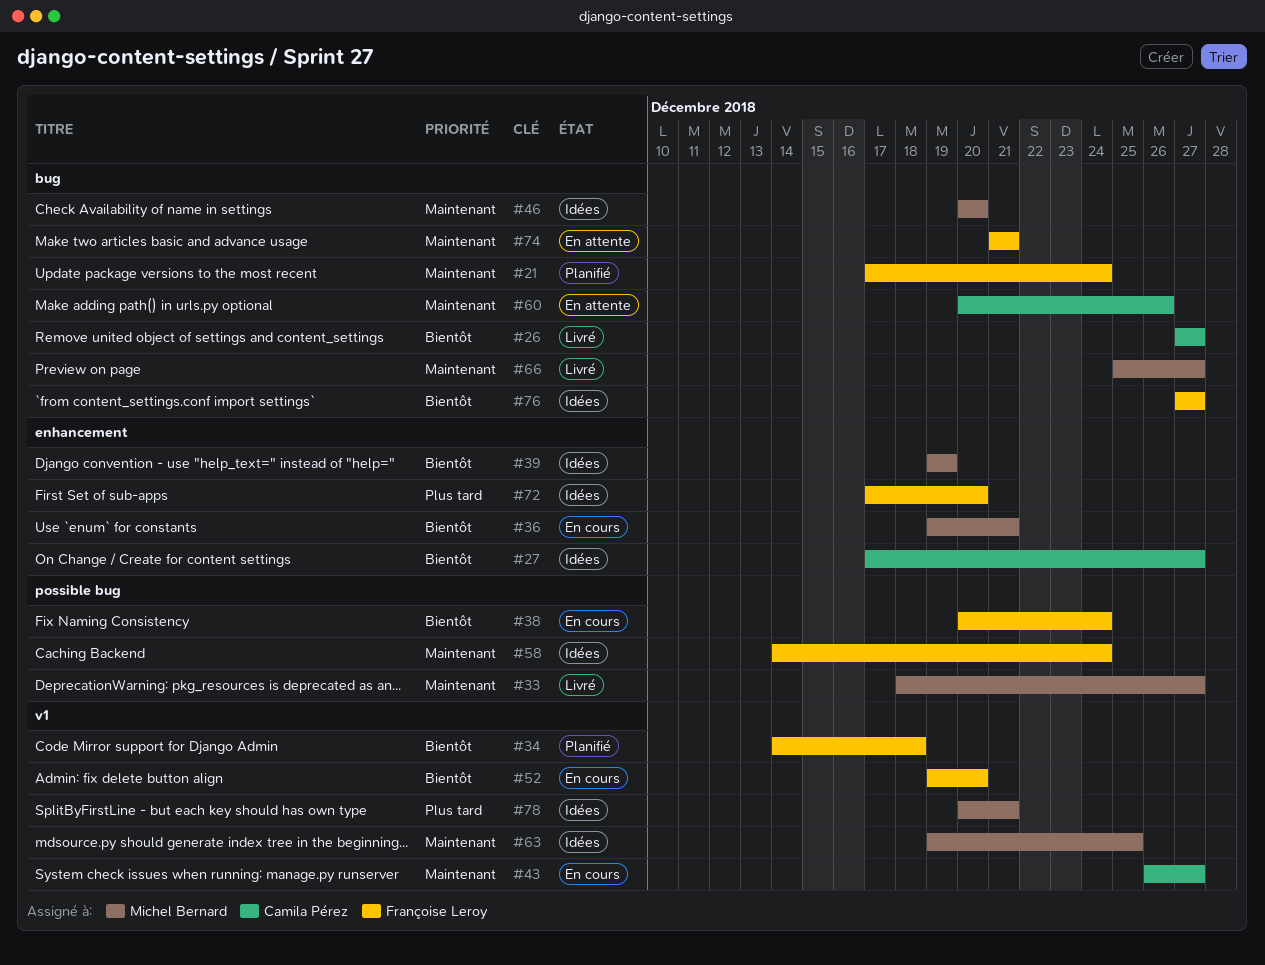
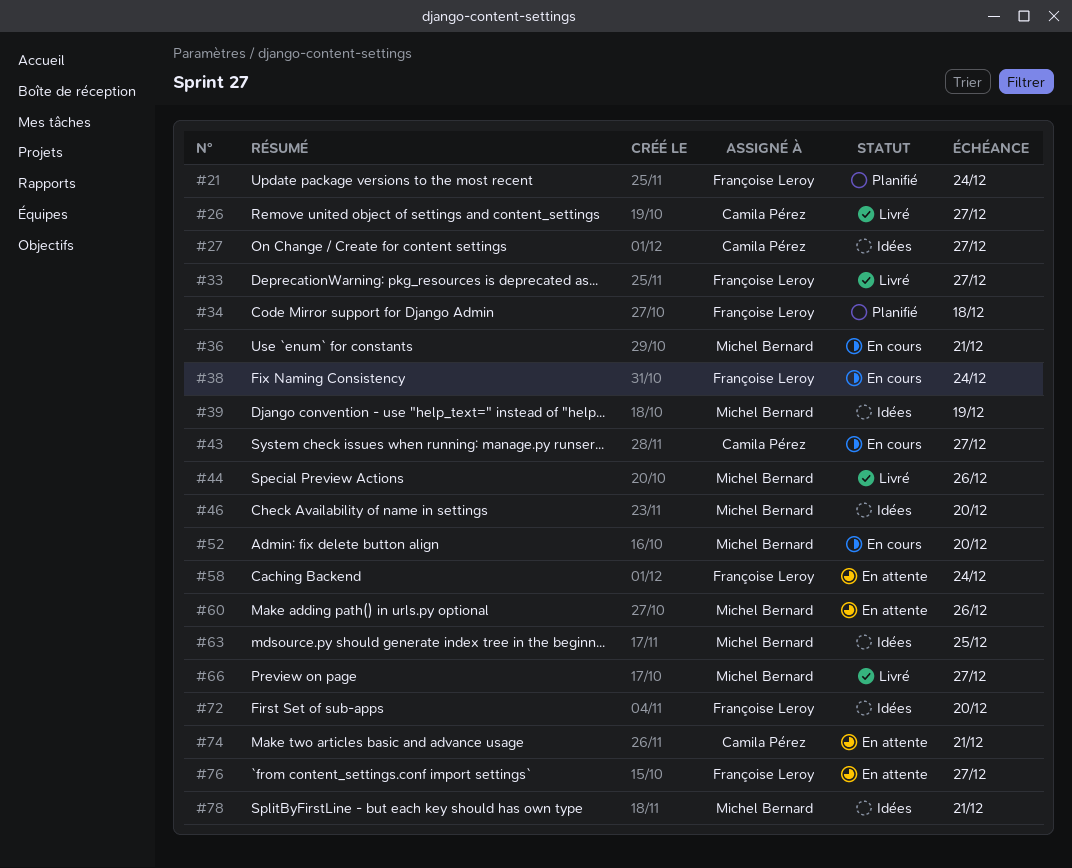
#33, owner: Michel Bernard -> Françoise Leroy
#44: none -> present
#52, owner: Françoise Leroy -> Michel Bernard
#58, status: Idées -> En attente
#60, owner: Camila Pérez -> Michel Bernard
#74, owner: Françoise Leroy -> Camila Pérez
#76, status: Idées -> En attente

